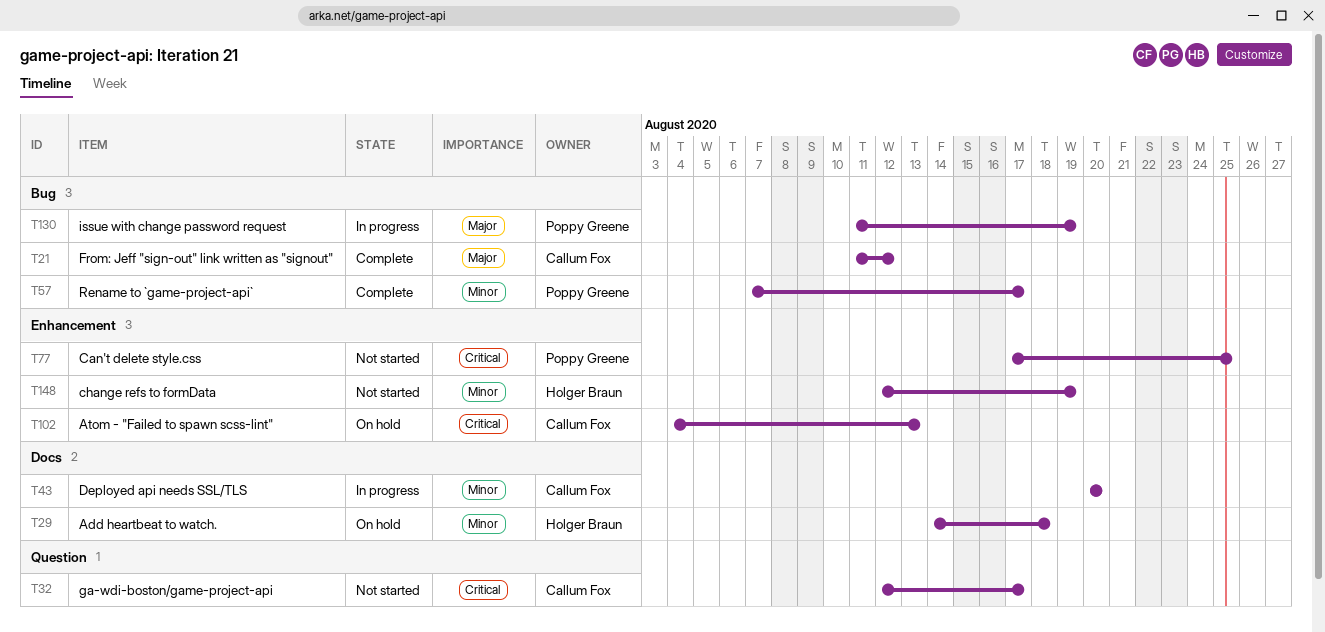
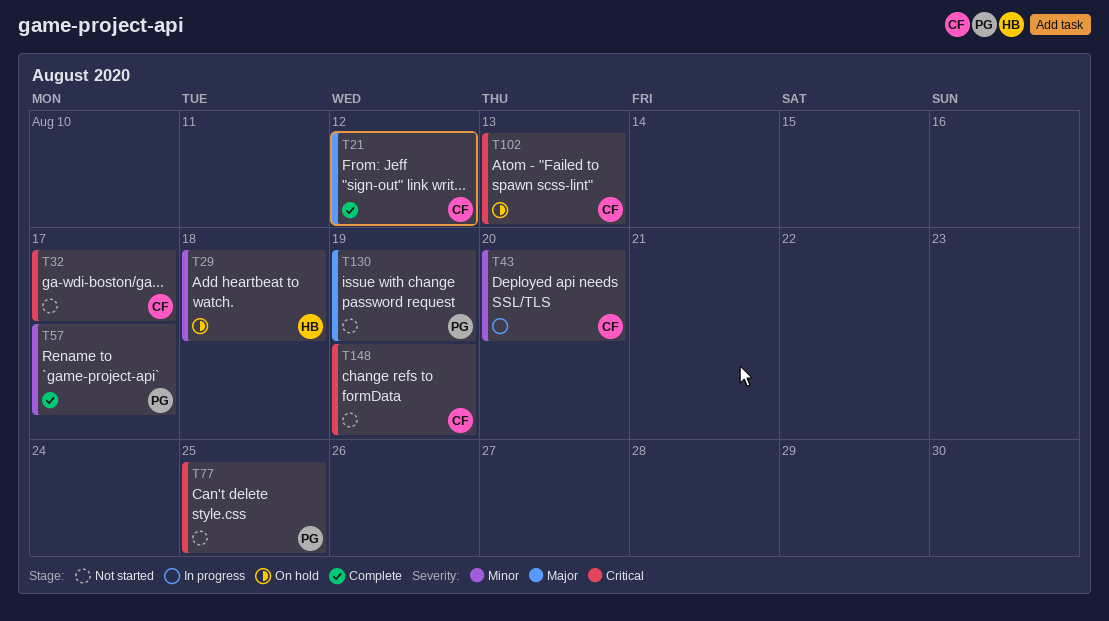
T130, status: In progress -> Not started
T148, owner: Holger Braun -> Callum Fox
T148, priority: Minor -> Critical

